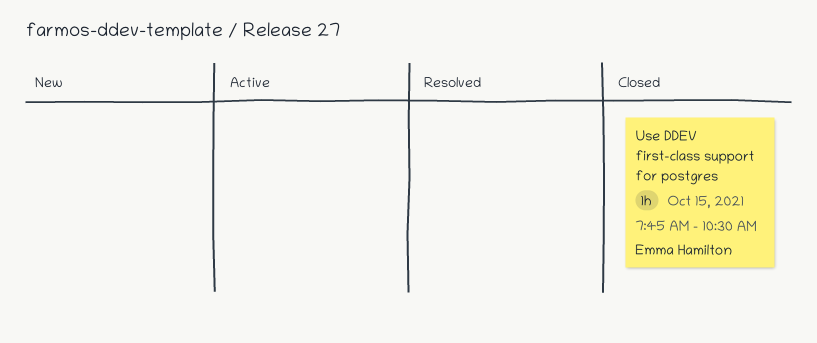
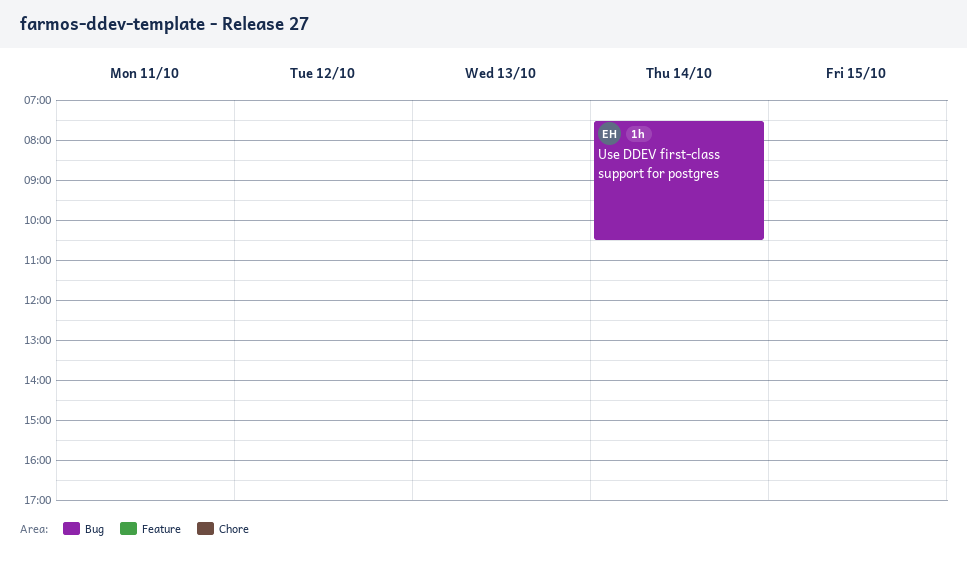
Use DDEV first-class support for postgres, day: Oct 15 -> Oct 14
Use DDEV first-class support for postgres, begins: 07:45 -> 07:30

